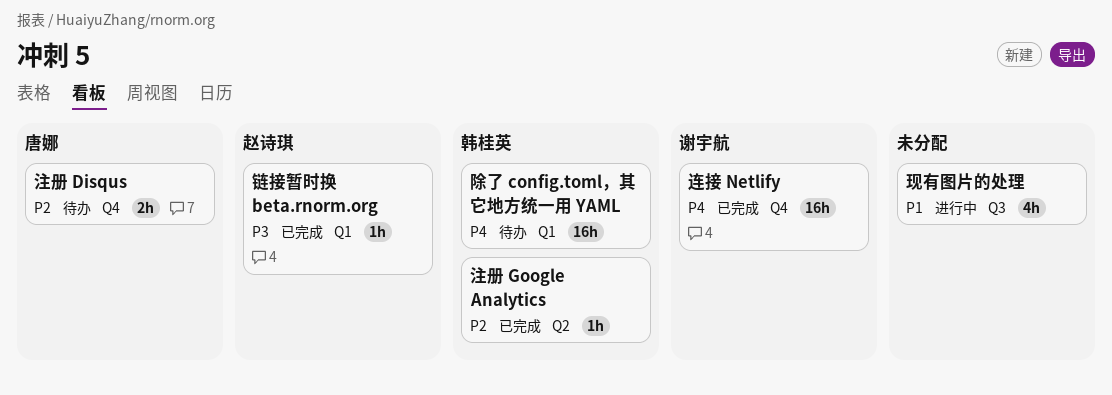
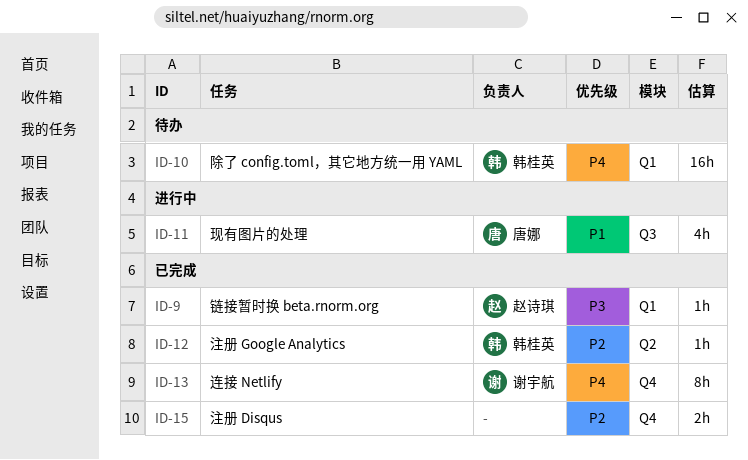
注册 Disqus, status: 待办 -> 已完成
注册 Disqus, owner: 唐娜 -> none
现有图片的处理, owner: none -> 唐娜
连接 Netlify, estimate: 16h -> 8h

